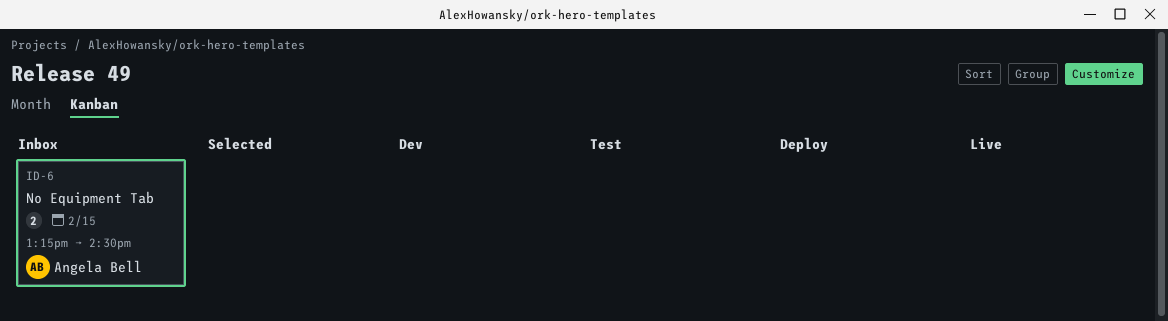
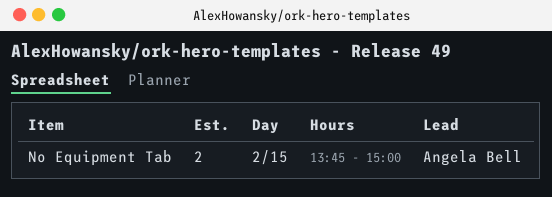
No Equipment Tab, begins: 13:15 -> 13:45
No Equipment Tab, ends: 14:30 -> 15:00

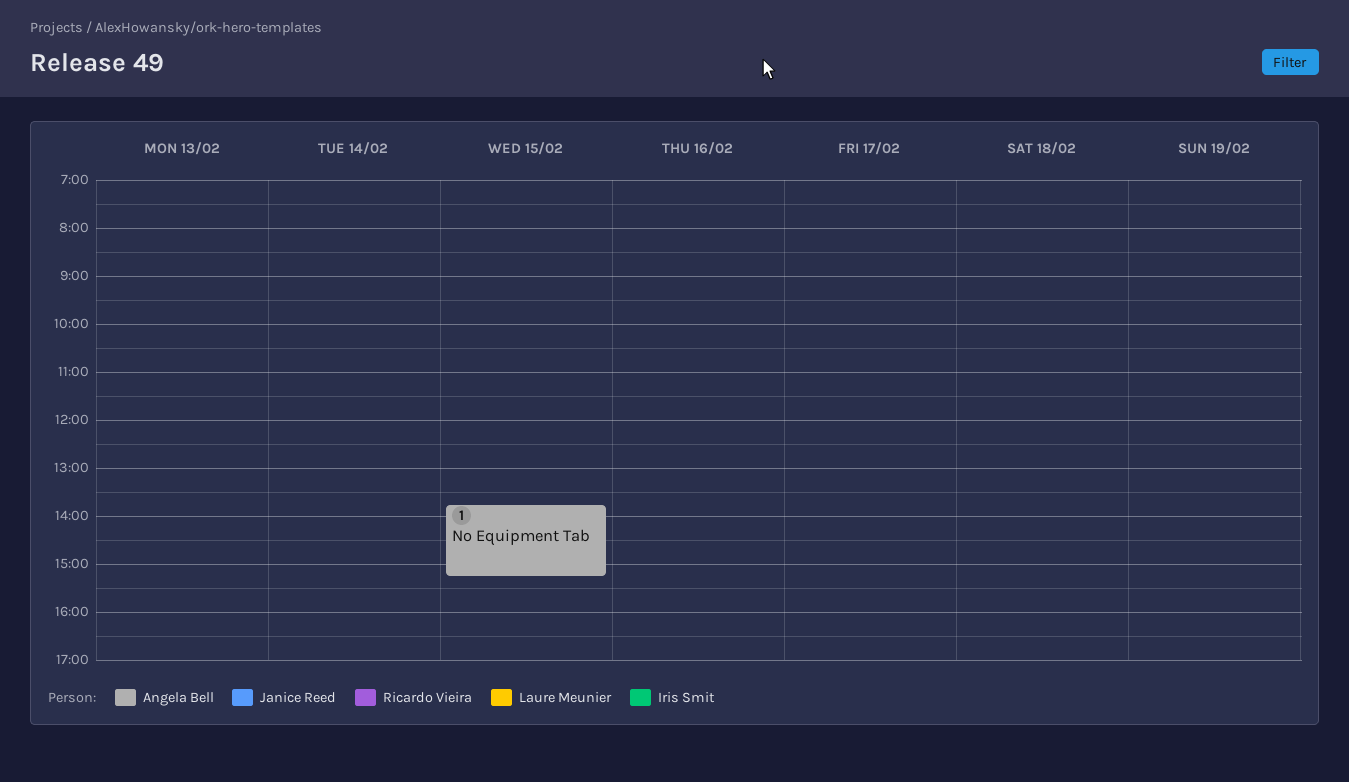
No Equipment Tab, estimate: 2 -> 1
No Equipment Tab, ends: 15:00 -> 15:15

